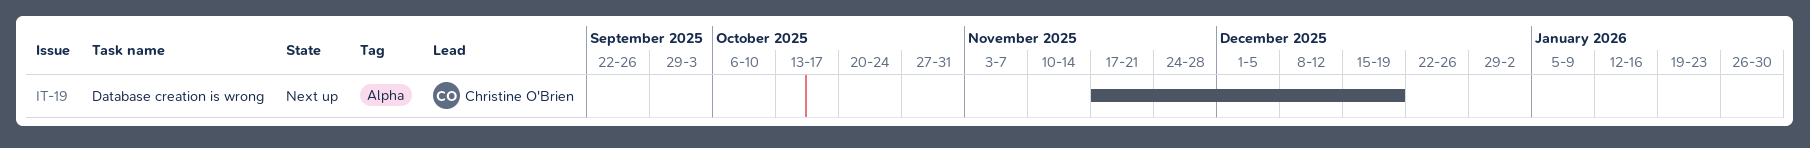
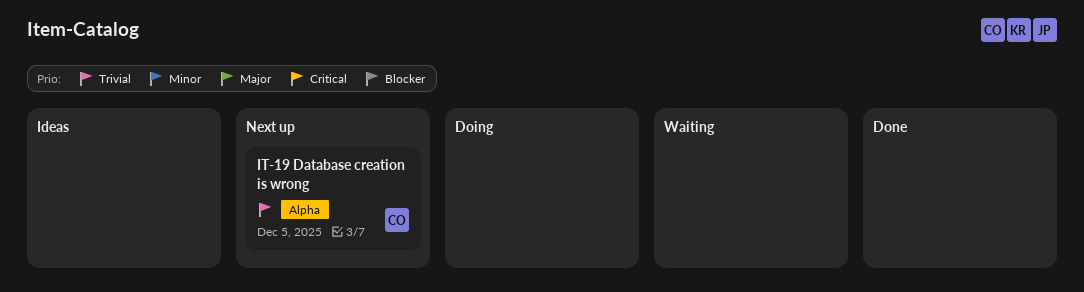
IT-19, due: Dec 19 -> Dec 5

